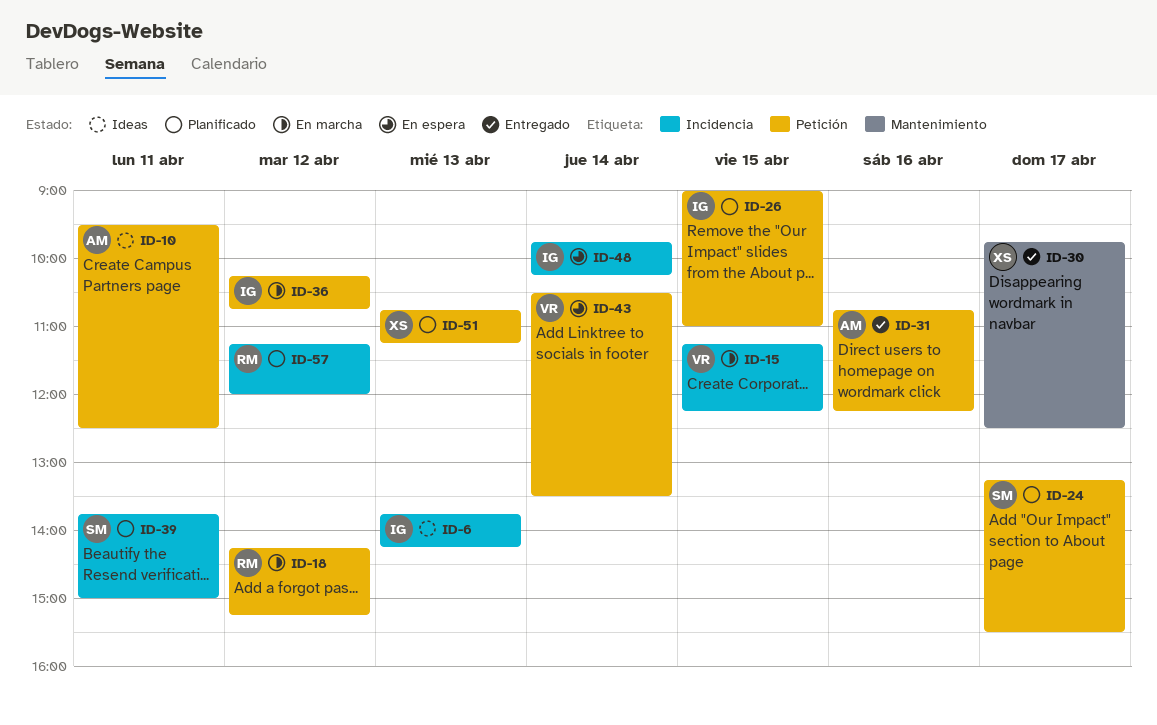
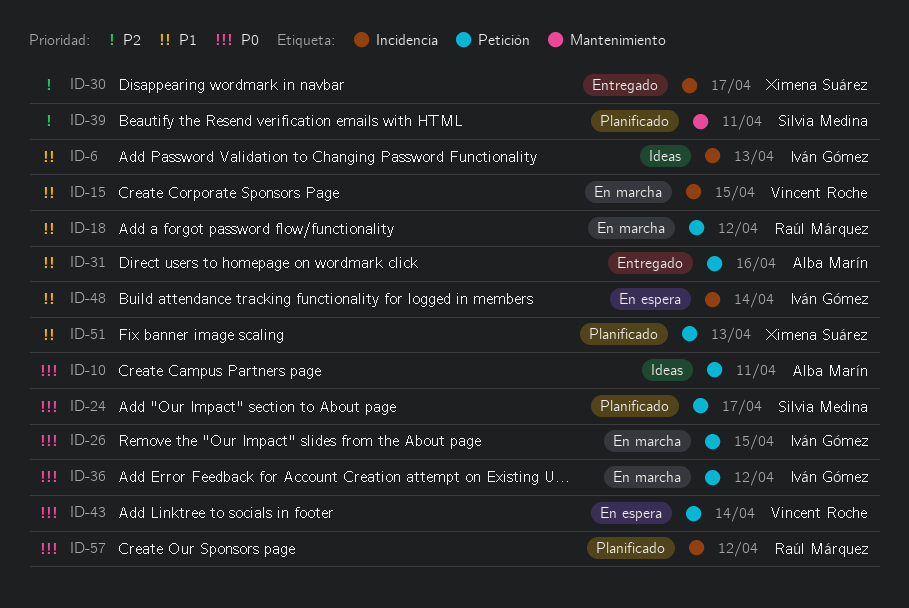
ID-26, status: Planificado -> En marcha
ID-30, label: Mantenimiento -> Incidencia
ID-39, label: Incidencia -> Mantenimiento

